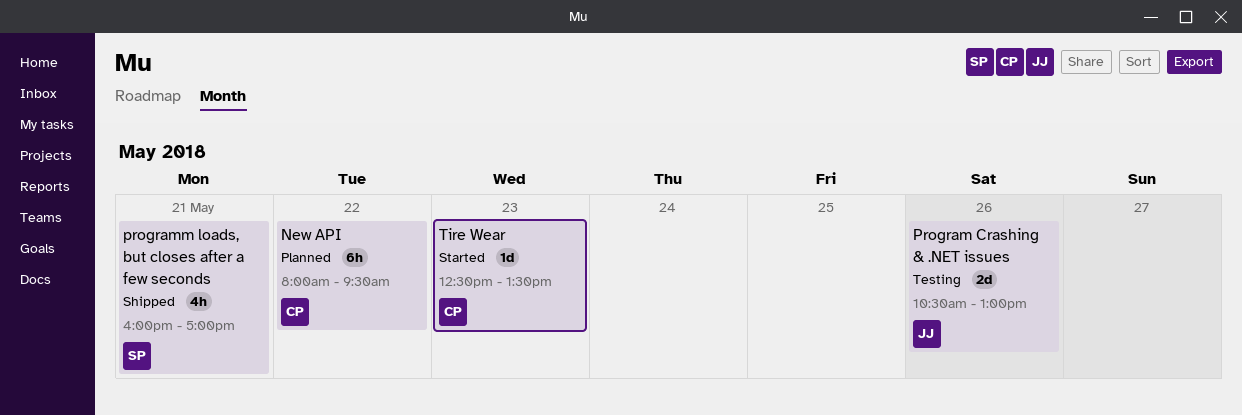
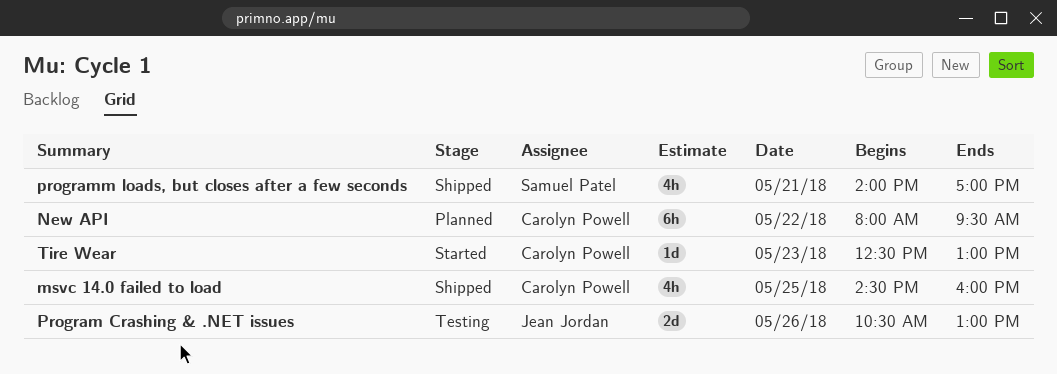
msvc 14.0 failed to load: none -> present
programm loads, but closes after a few seconds, begins: 16:00 -> 14:00
Tire Wear, ends: 13:30 -> 13:00

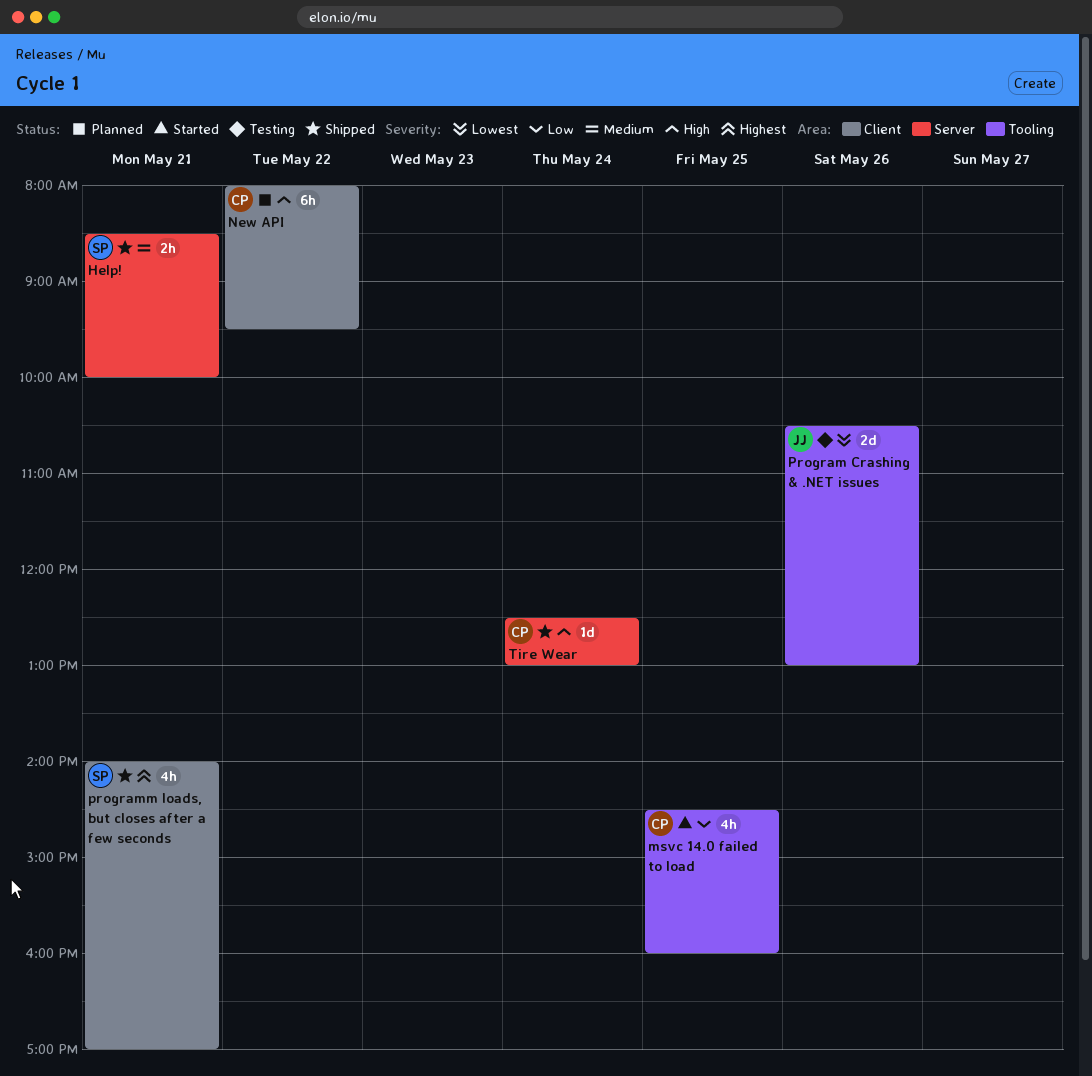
Help!: none -> present
msvc 14.0 failed to load, status: Shipped -> Started
Tire Wear, status: Started -> Shipped
Tire Wear, day: May 23 -> May 24

